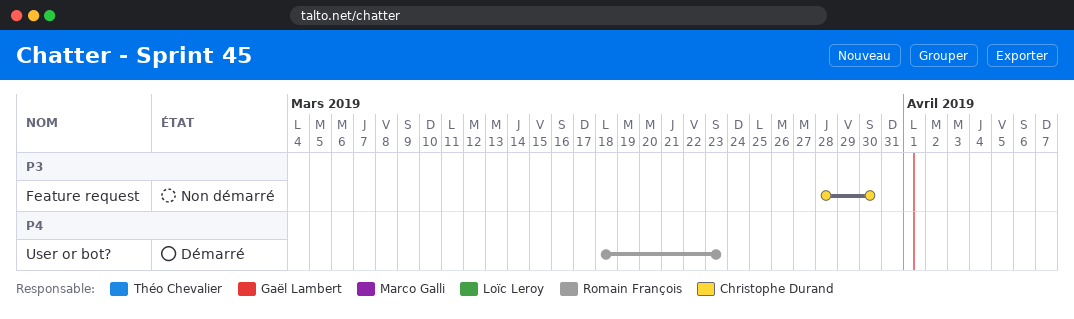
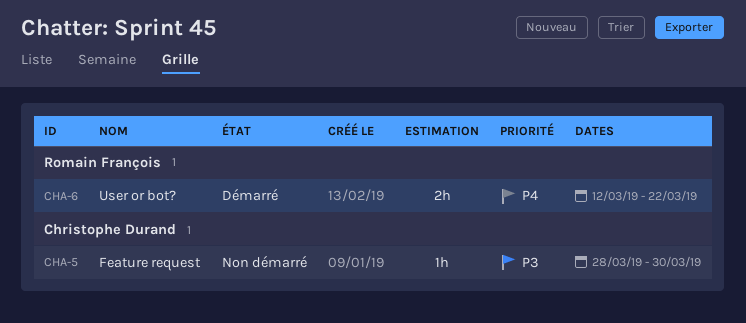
User or bot?, start: Mar 18 -> Mar 12
User or bot?, due: Mar 23 -> Mar 22

